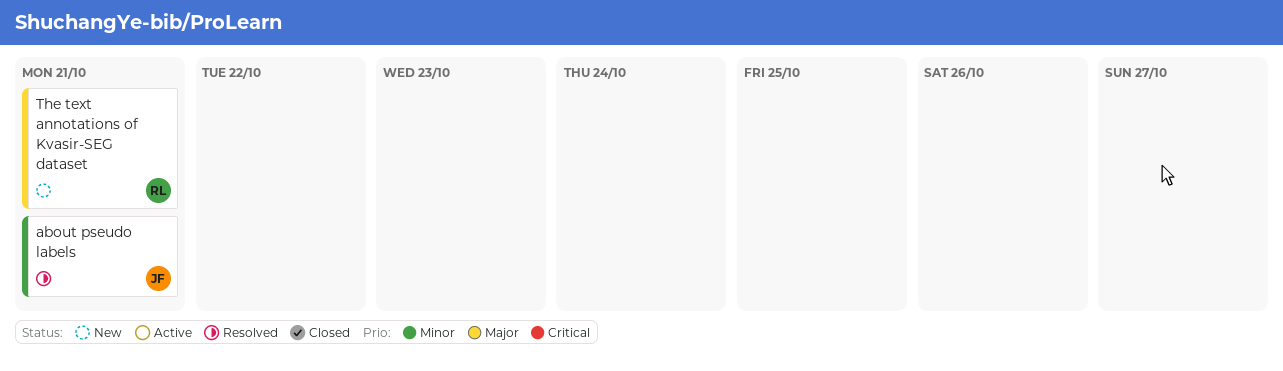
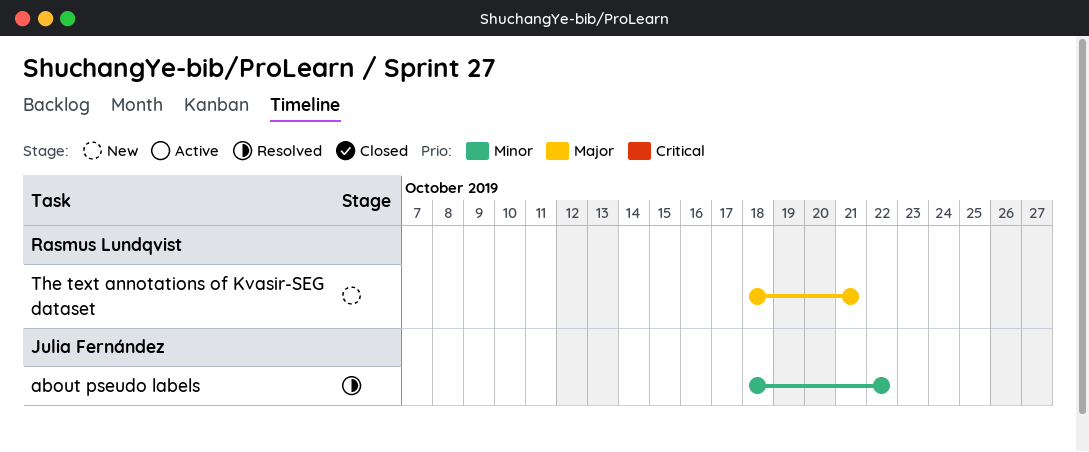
about pseudo labels, due: Oct 21 -> Oct 22

